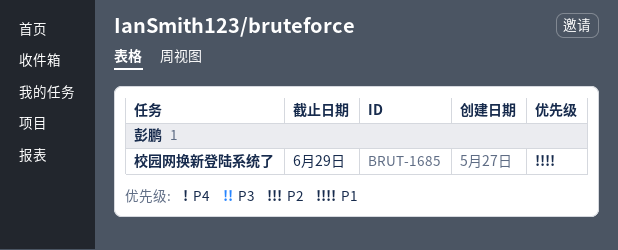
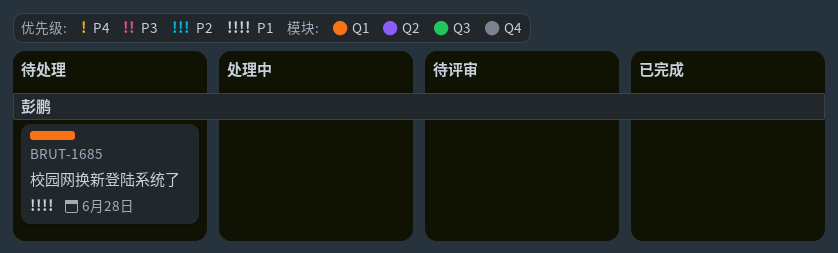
BRUT-1685, due: Jun 29 -> Jun 28

